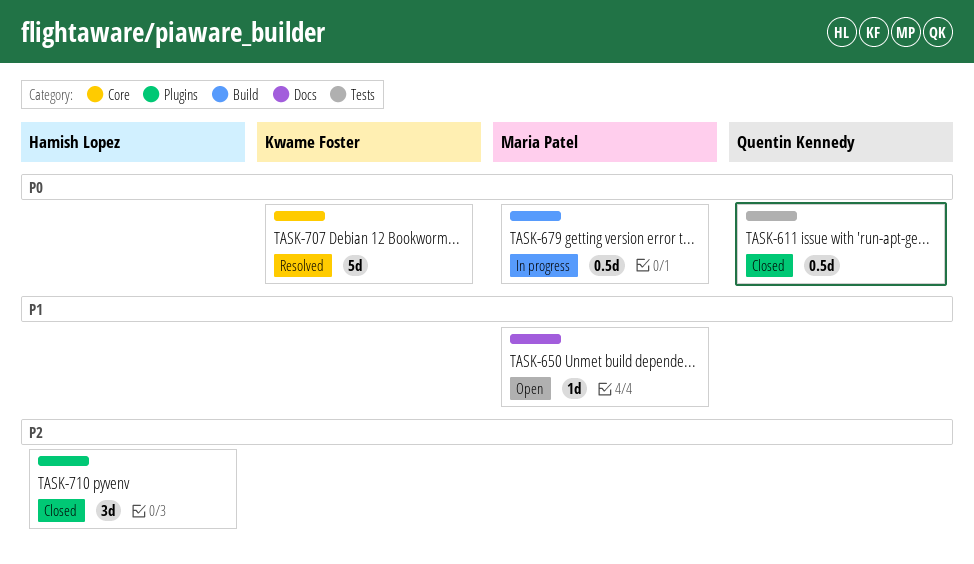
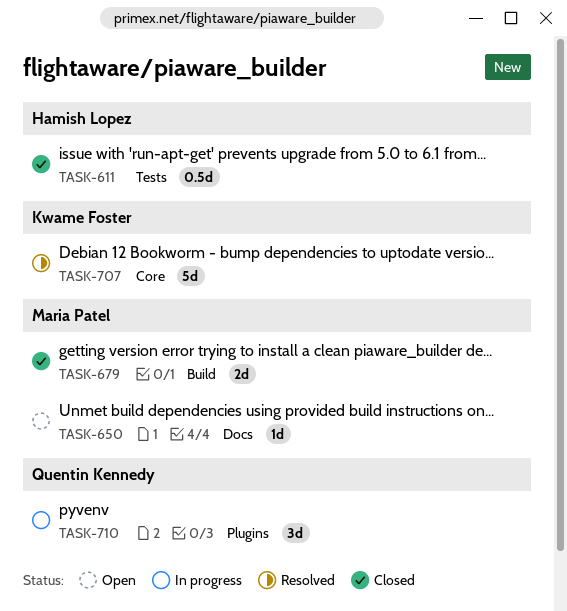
TASK-611, owner: Quentin Kennedy -> Hamish Lopez
TASK-679, status: In progress -> Closed
TASK-679, estimate: 0.5d -> 2d
TASK-710, status: Closed -> In progress
TASK-710, owner: Hamish Lopez -> Quentin Kennedy

